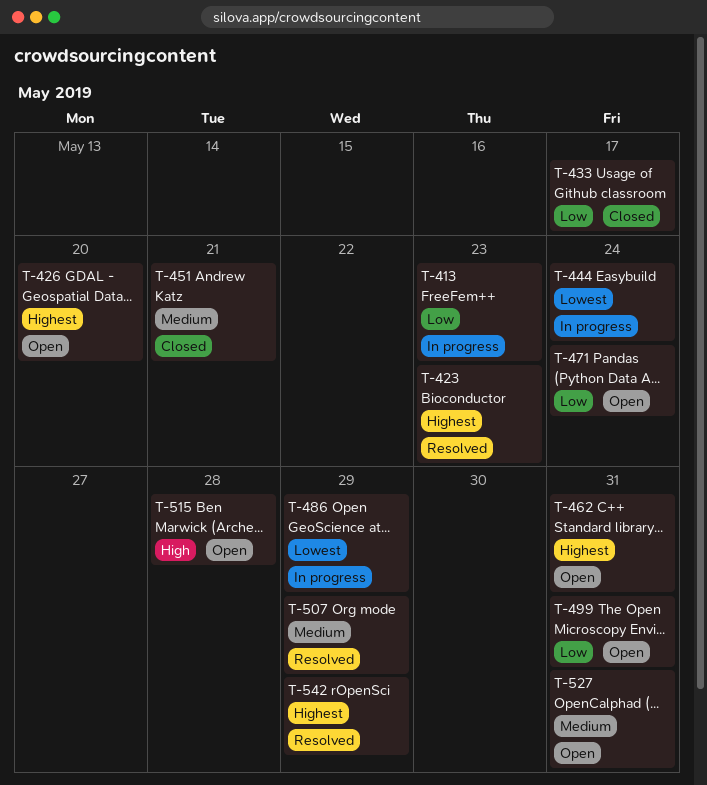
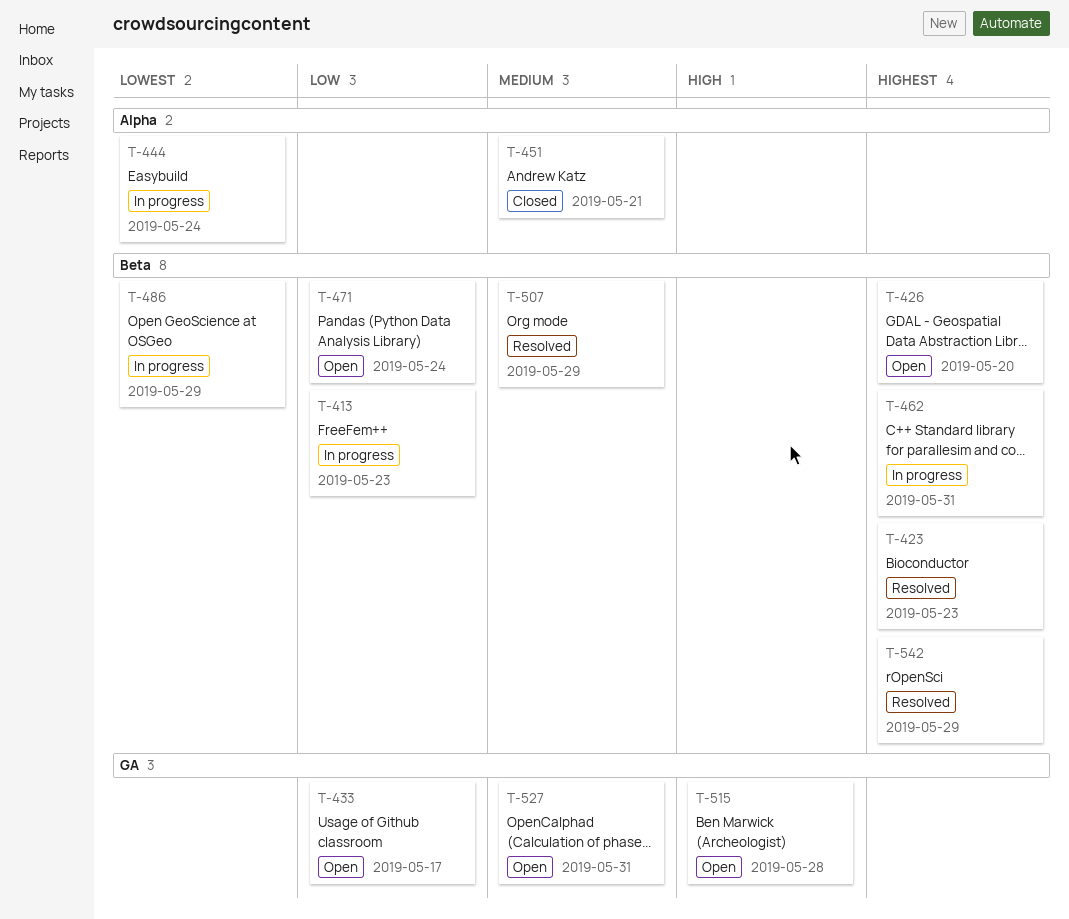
T-433, status: Closed -> Open
T-462, status: Open -> In progress
T-499: present -> none

